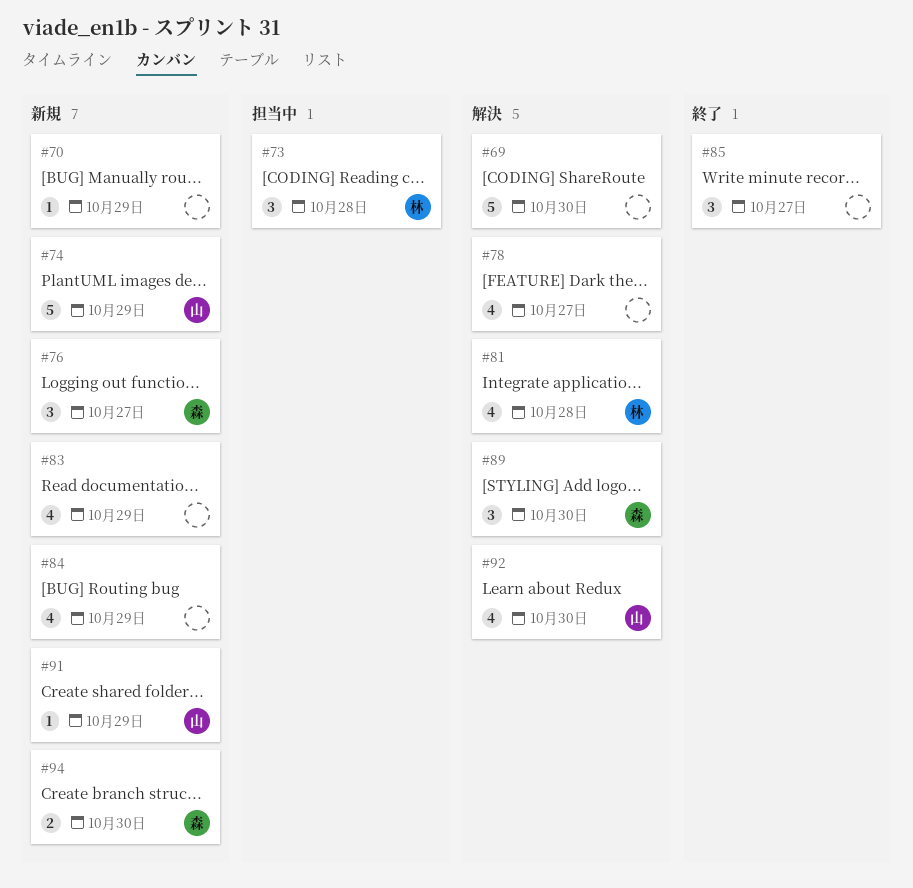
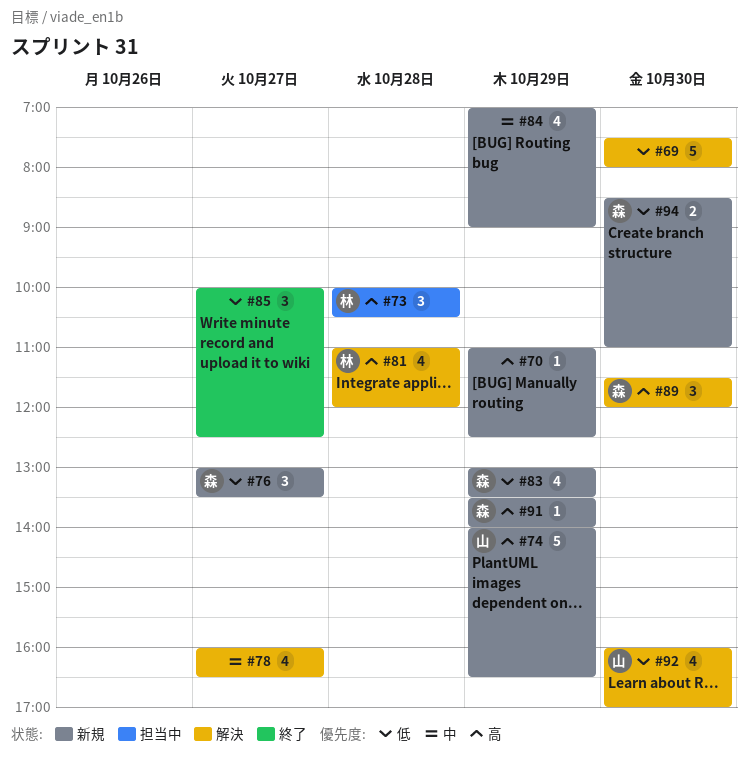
#83, owner: none -> 森
#91, owner: 山 -> 森

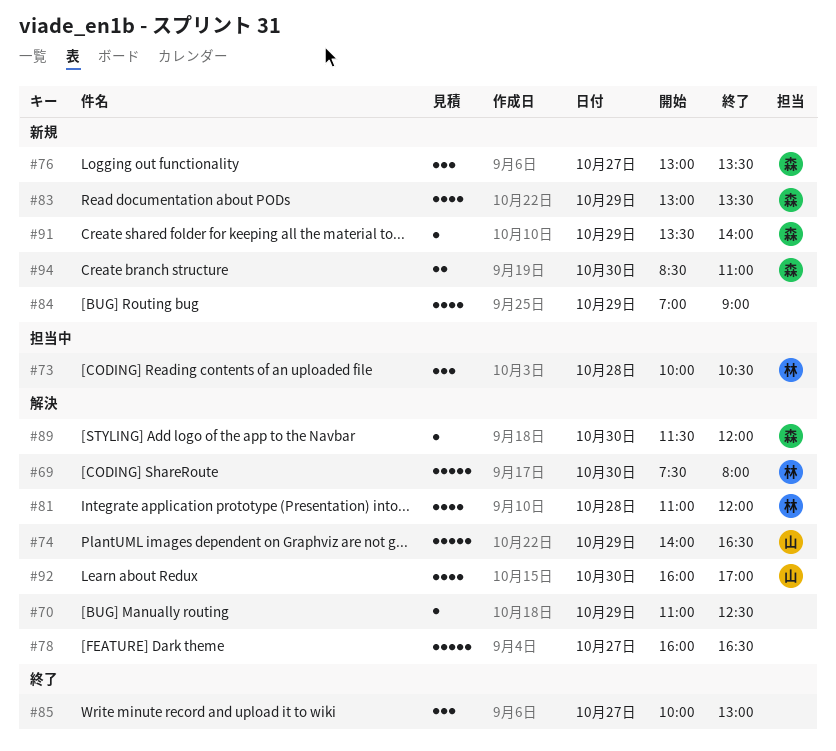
#69, owner: none -> 林
#70, status: 新規 -> 解決
#74, status: 新規 -> 解決
#78, estimate: 4 -> 5
#85, ends: 12:30 -> 13:00
#89, estimate: 3 -> 1

